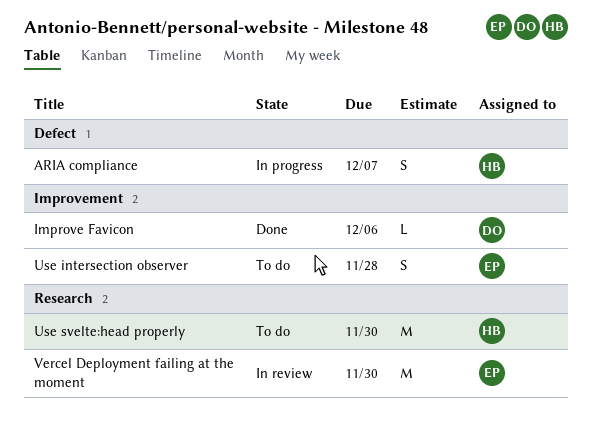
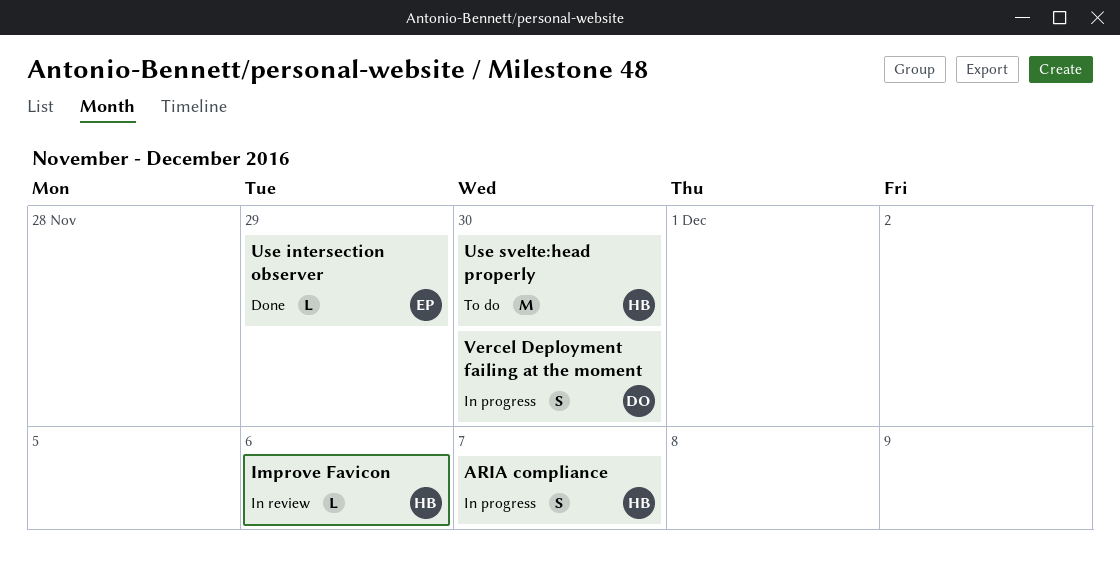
Improve Favicon, status: Done -> In review
Improve Favicon, owner: DO -> HB
Use intersection observer, status: To do -> Done
Use intersection observer, estimate: S -> L
Use intersection observer, due: Nov 28 -> Nov 29
Vercel Deployment failing at the moment, status: In review -> In progress
Vercel Deployment failing at the moment, owner: EP -> DO
Vercel Deployment failing at the moment, estimate: M -> S

